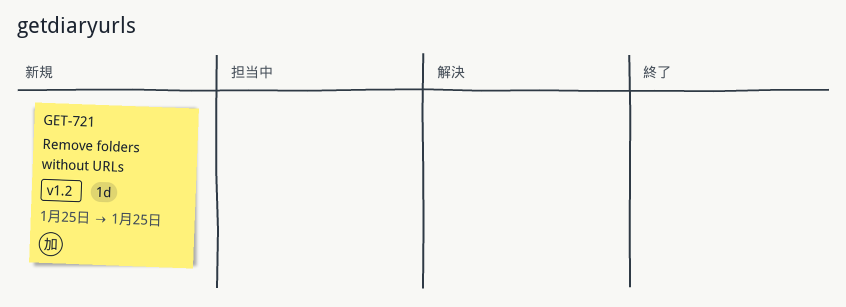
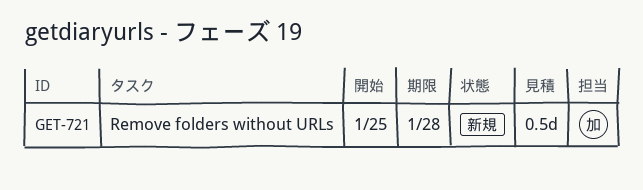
GET-721, estimate: 1d -> 0.5d
GET-721, due: Jan 25 -> Jan 28

